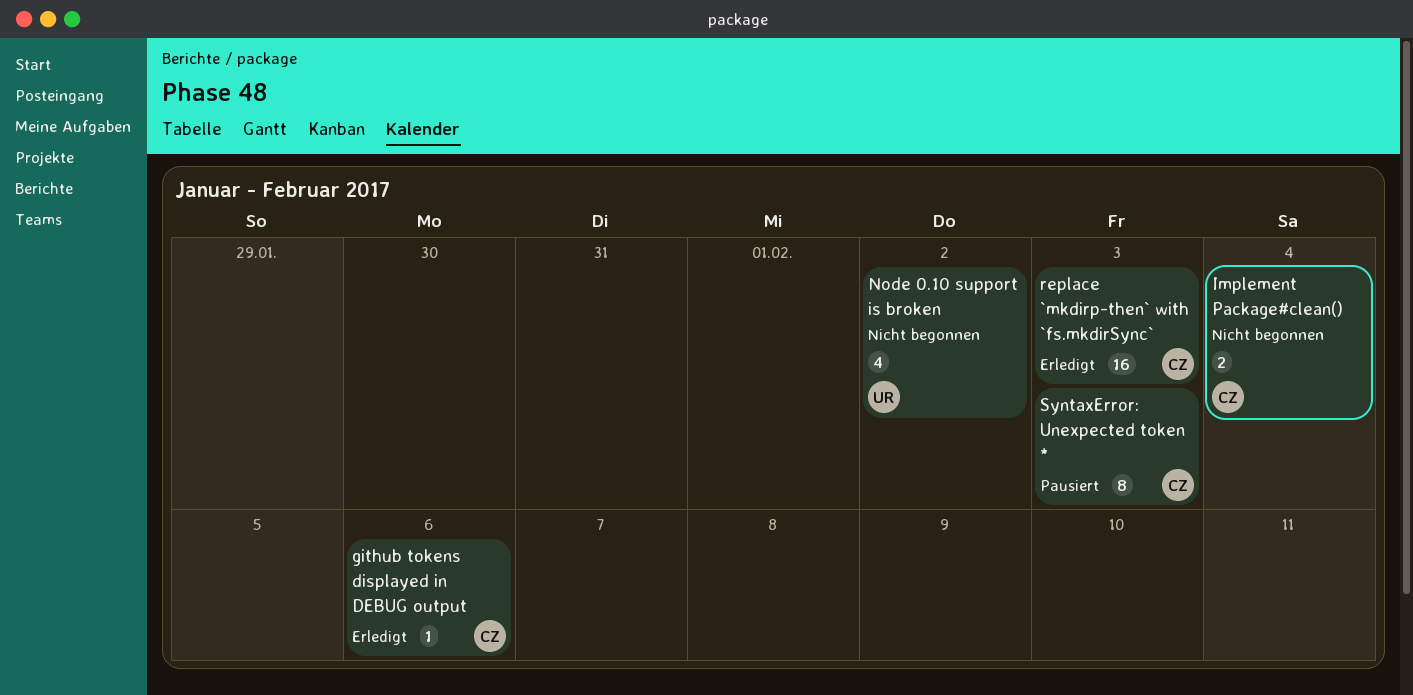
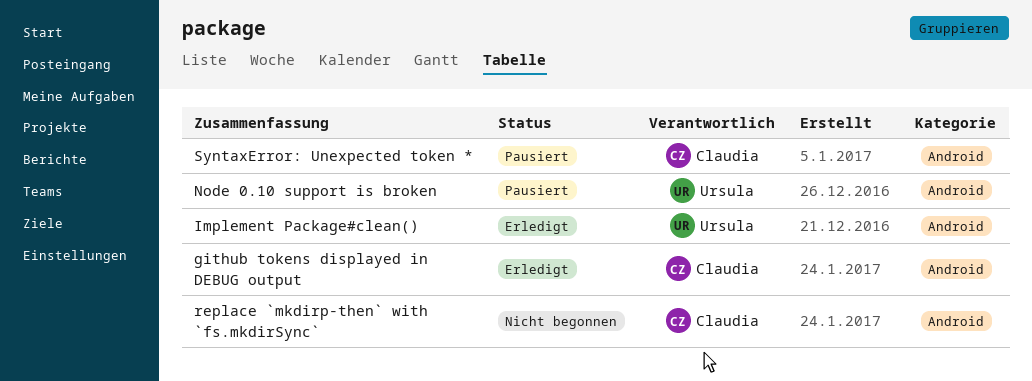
Implement Package#clean(), status: Nicht begonnen -> Erledigt
Implement Package#clean(), owner: Claudia -> Ursula
Node 0.10 support is broken, status: Nicht begonnen -> Pausiert
replace `mkdirp-then` with `fs.mkdirSync`, status: Erledigt -> Nicht begonnen

